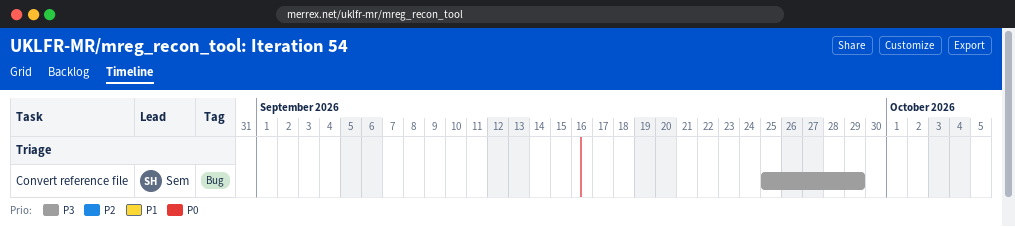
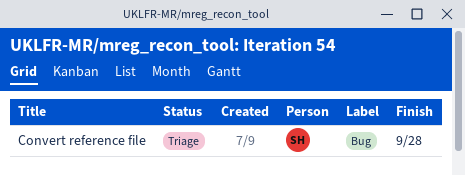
Convert reference file, due: Sep 29 -> Sep 28

